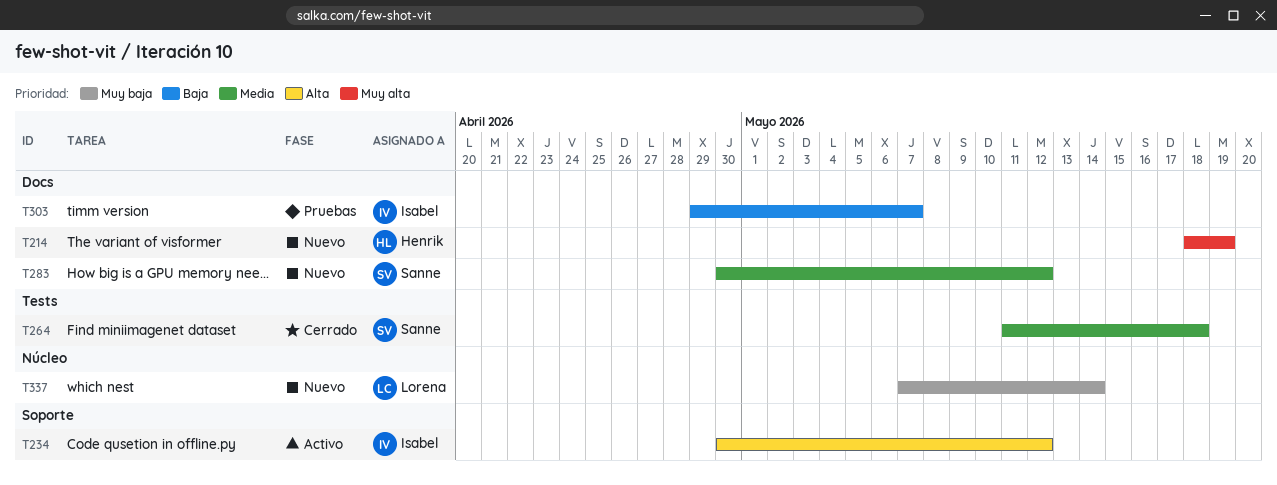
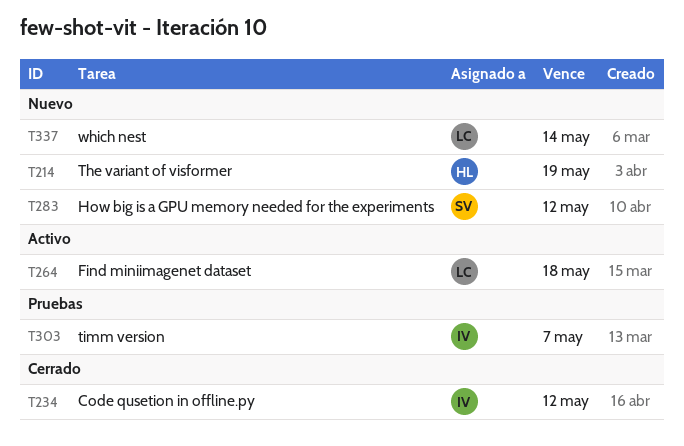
T234, status: Activo -> Cerrado
T264, status: Cerrado -> Activo
T264, owner: Sanne -> Lorena

